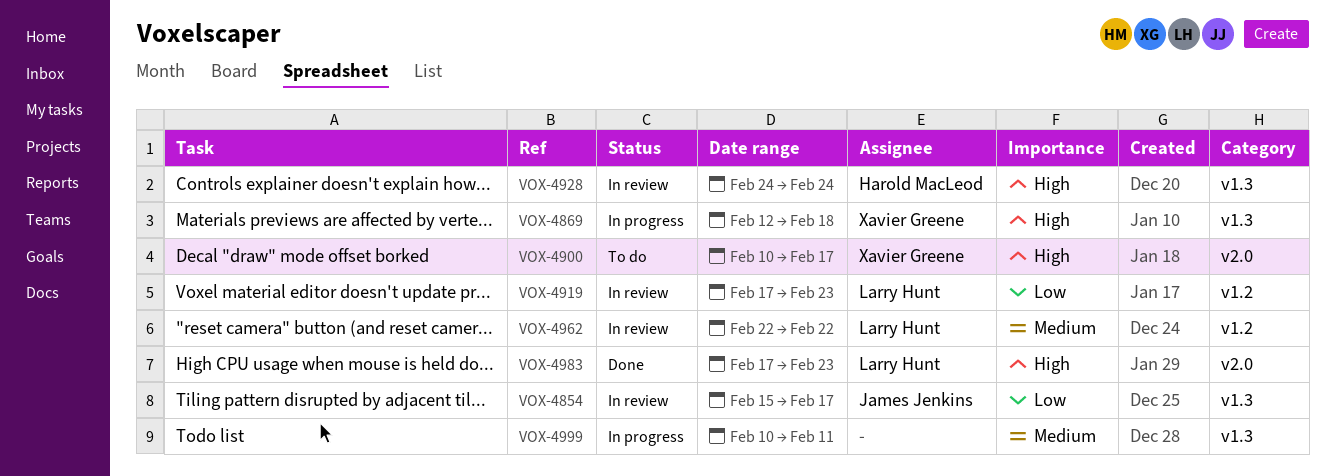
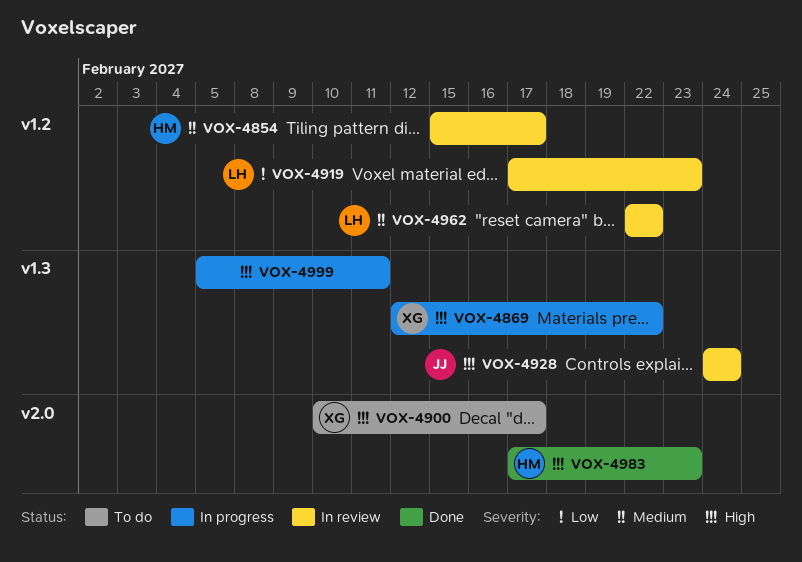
VOX-4854, owner: James Jenkins -> Harold MacLeod
VOX-4854, priority: Low -> Medium
VOX-4854, label: v1.3 -> v1.2
VOX-4869, due: Feb 18 -> Feb 22
VOX-4928, owner: Harold MacLeod -> James Jenkins
VOX-4983, owner: Larry Hunt -> Harold MacLeod
VOX-4999, priority: Medium -> High
VOX-4999, start: Feb 10 -> Feb 5

